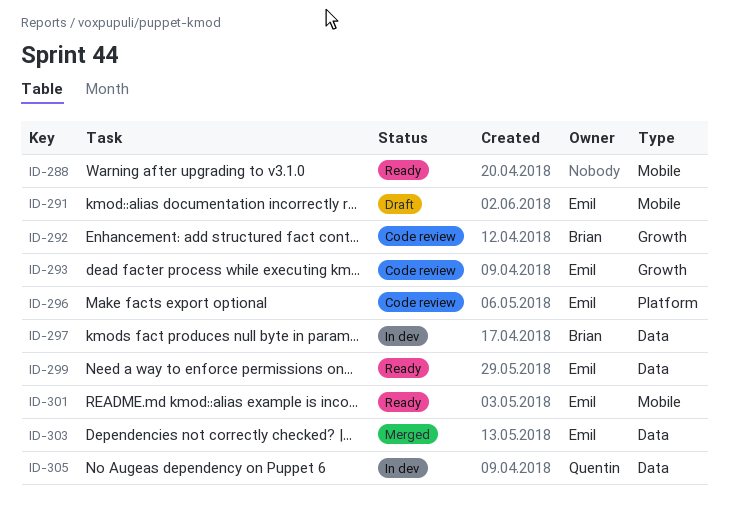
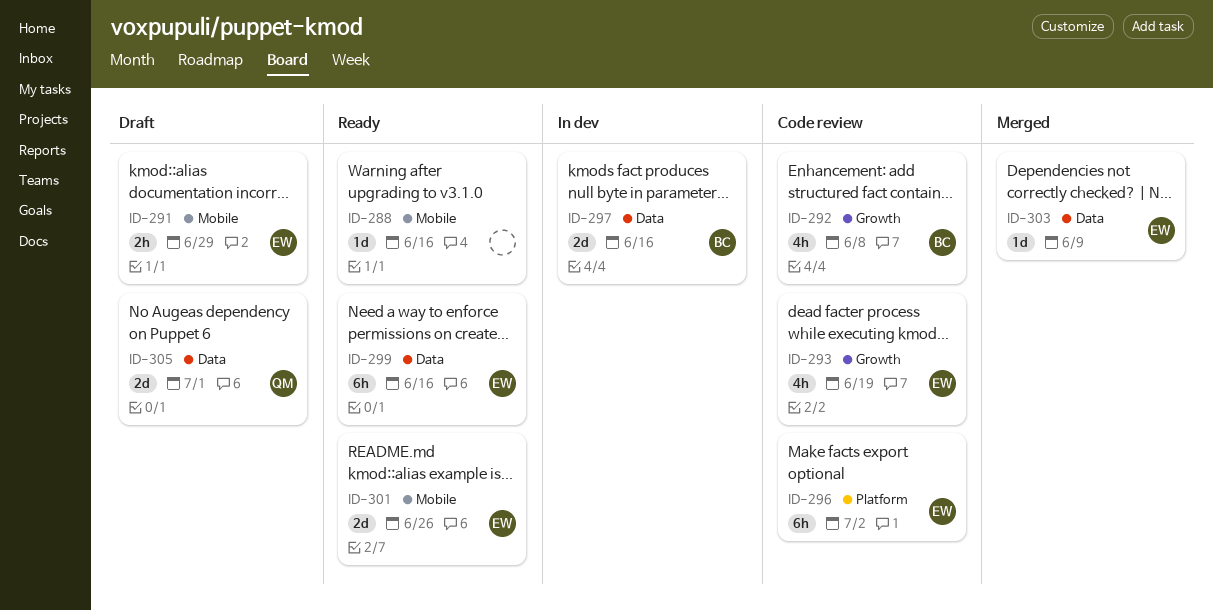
ID-305, status: In dev -> Draft

